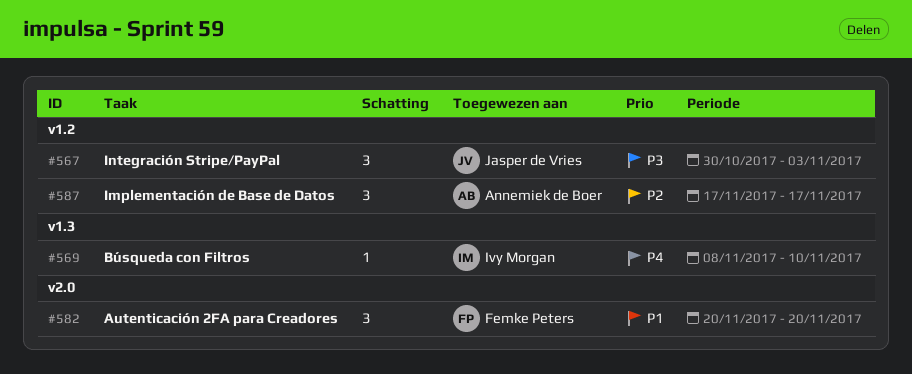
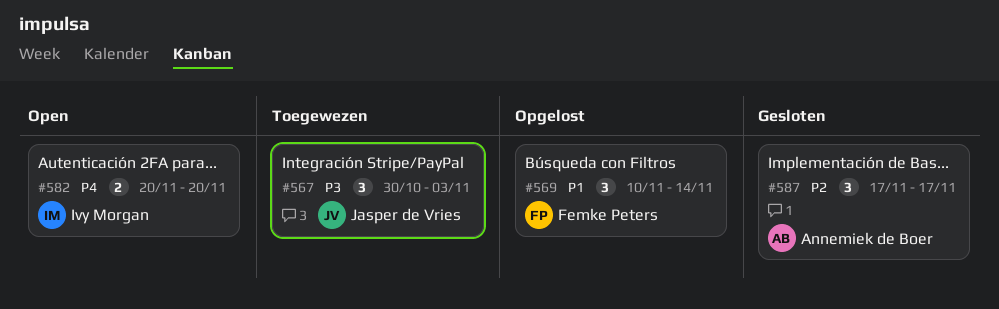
#569, owner: Ivy Morgan -> Femke Peters
#569, priority: P4 -> P1
#569, estimate: 1 -> 3
#569, start: Nov 8 -> Nov 10
#569, due: Nov 10 -> Nov 14
#582, owner: Femke Peters -> Ivy Morgan
#582, priority: P1 -> P4
#582, estimate: 3 -> 2

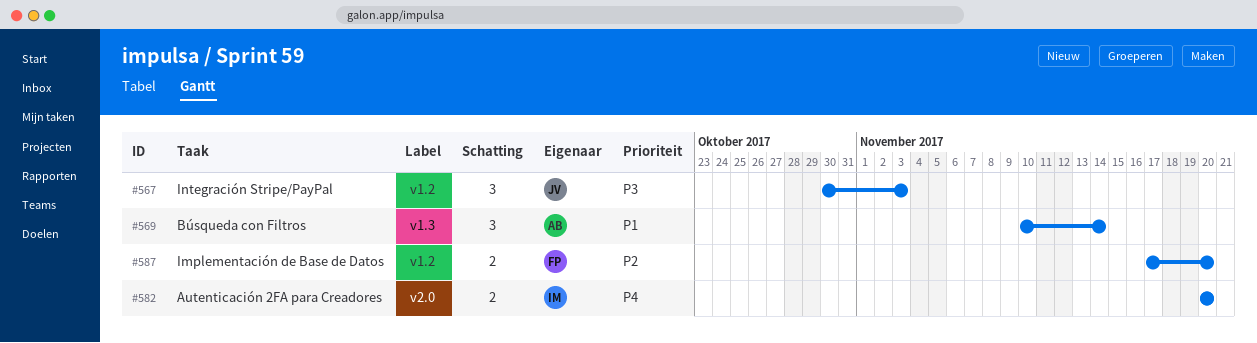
#569, owner: Femke Peters -> Annemiek de Boer
#587, owner: Annemiek de Boer -> Femke Peters
#587, estimate: 3 -> 2
#587, due: Nov 17 -> Nov 20

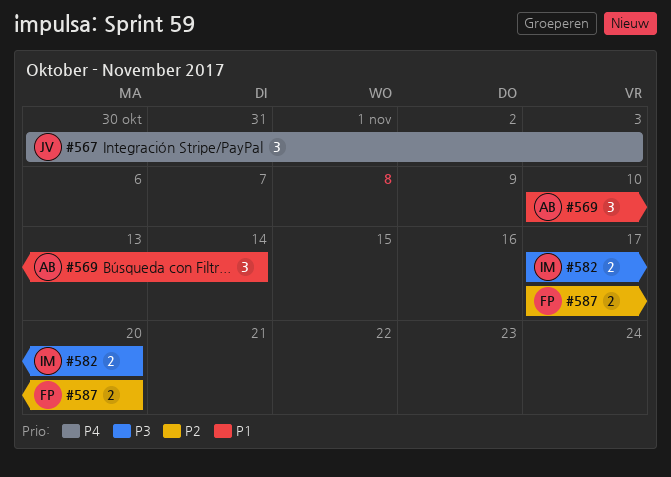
#567, priority: P3 -> P4
#582, priority: P4 -> P3
#582, start: Nov 20 -> Nov 17

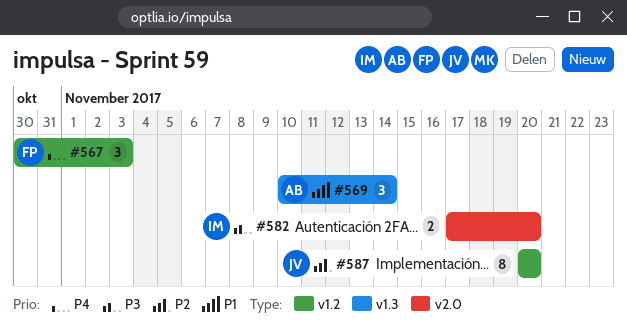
#567, owner: JV -> FP
#587, owner: FP -> JV
#587, estimate: 2 -> 8
#587, start: Nov 17 -> Nov 20

